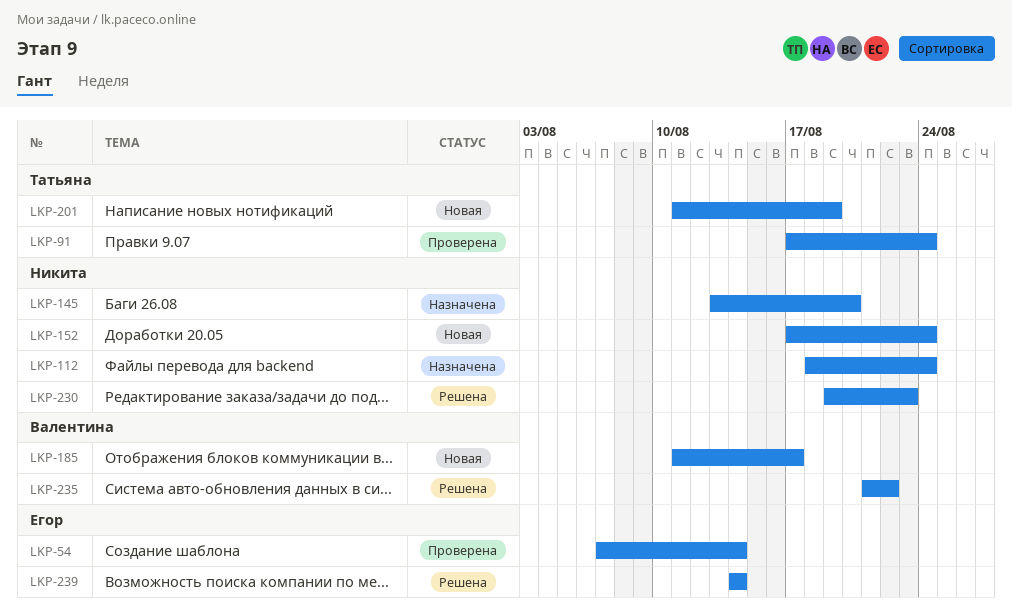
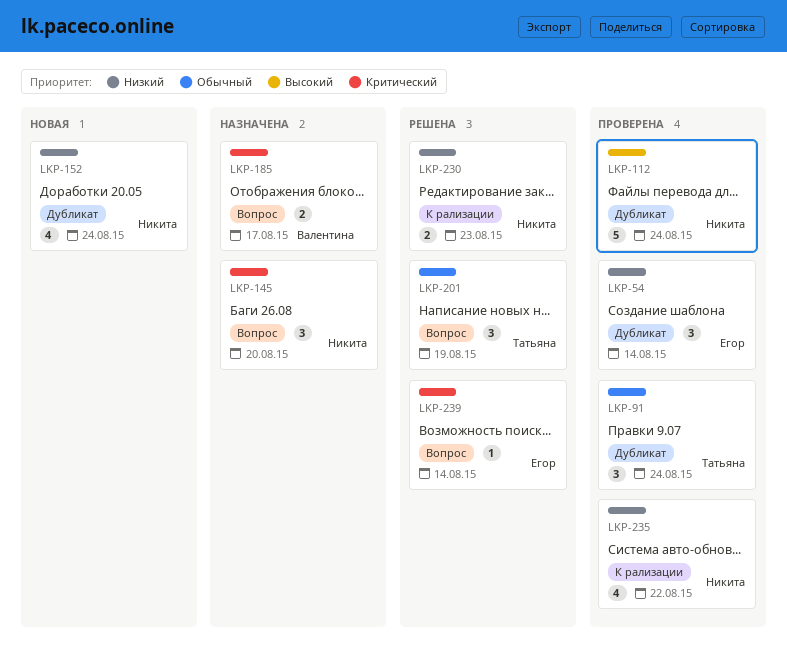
LKP-112, status: Назначена -> Проверена
LKP-185, status: Новая -> Назначена
LKP-201, status: Новая -> Решена
LKP-235, status: Решена -> Проверена
LKP-235, owner: Валентина -> Никита

